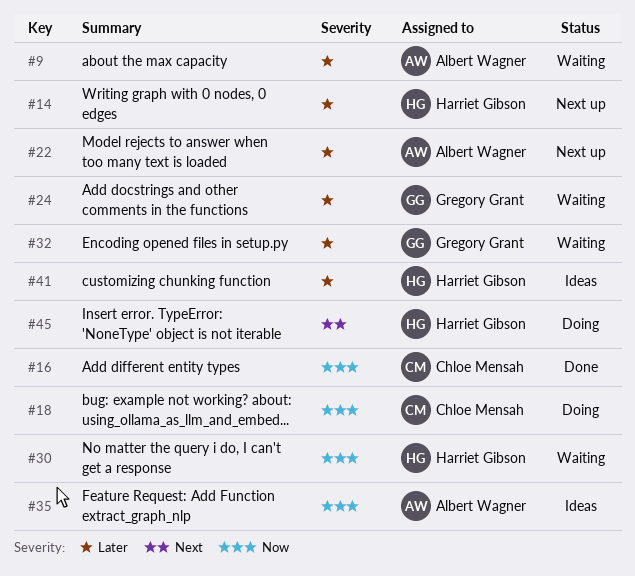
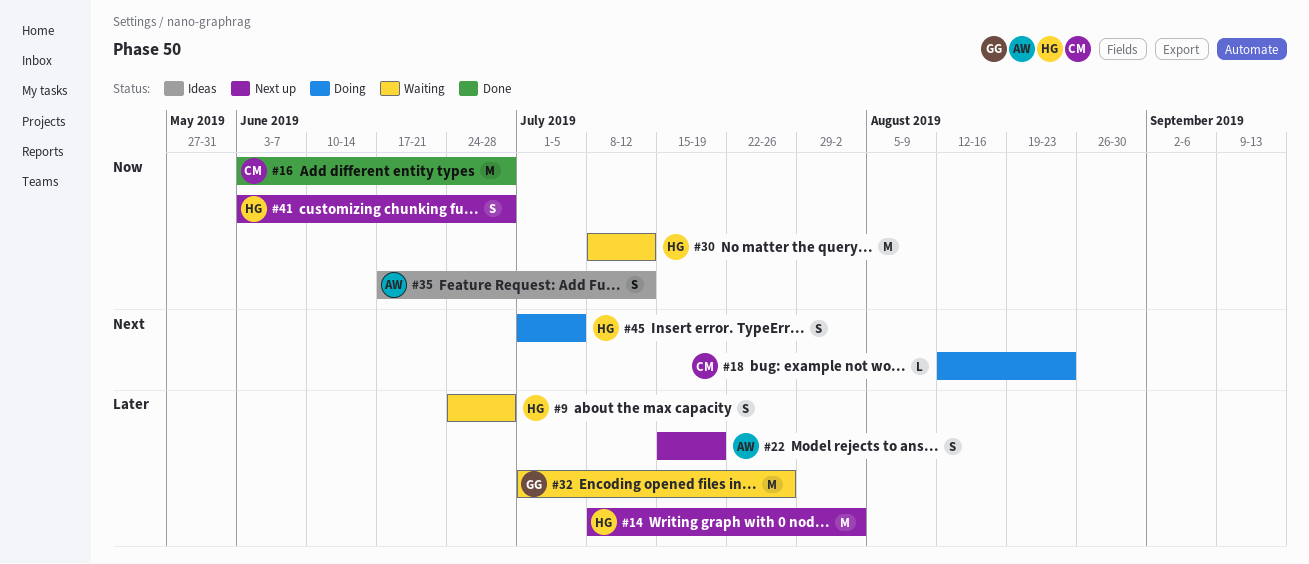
#9, owner: Albert Wagner -> Harriet Gibson
#18, priority: Now -> Next
#24: present -> none
#41, status: Ideas -> Next up
#41, priority: Later -> Now

